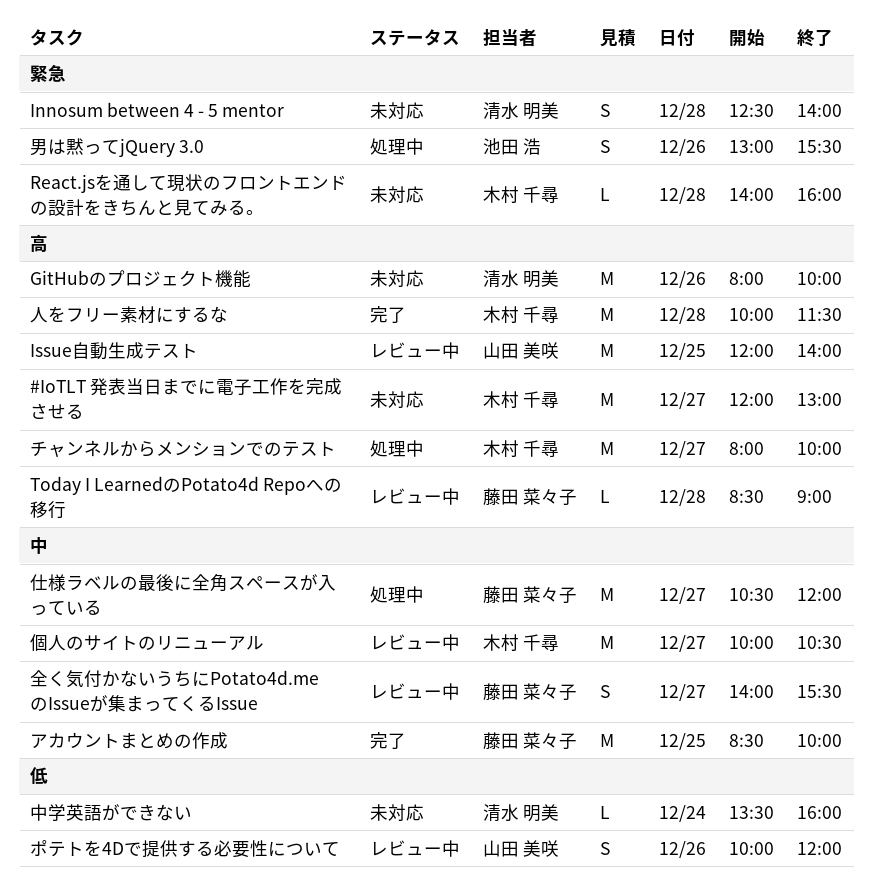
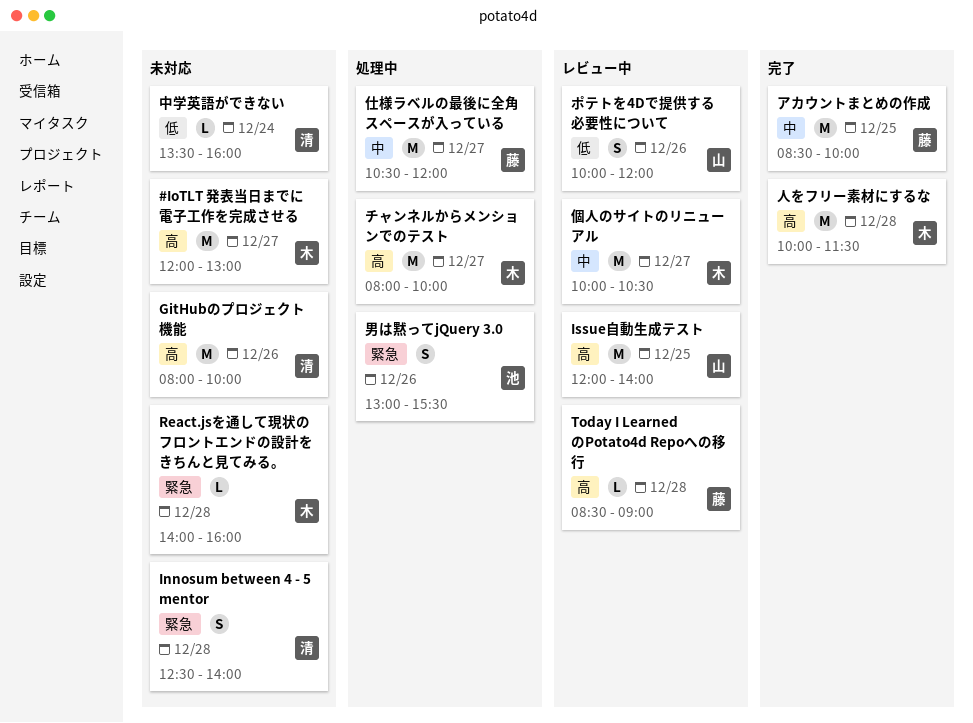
全く気付かないうちにPotato4d.meのIssueが集まってくるIssue: present -> none

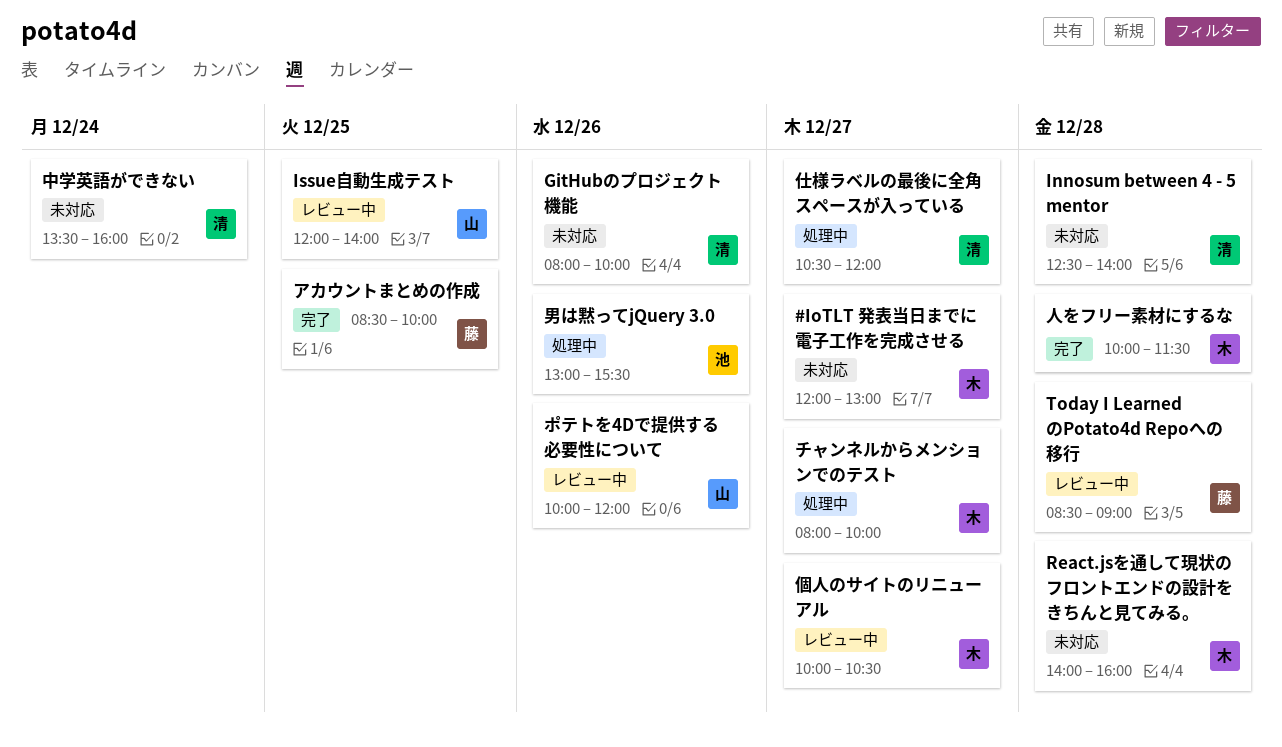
仕様ラベルの最後に全角スペースが入っている, owner: 藤 -> 清

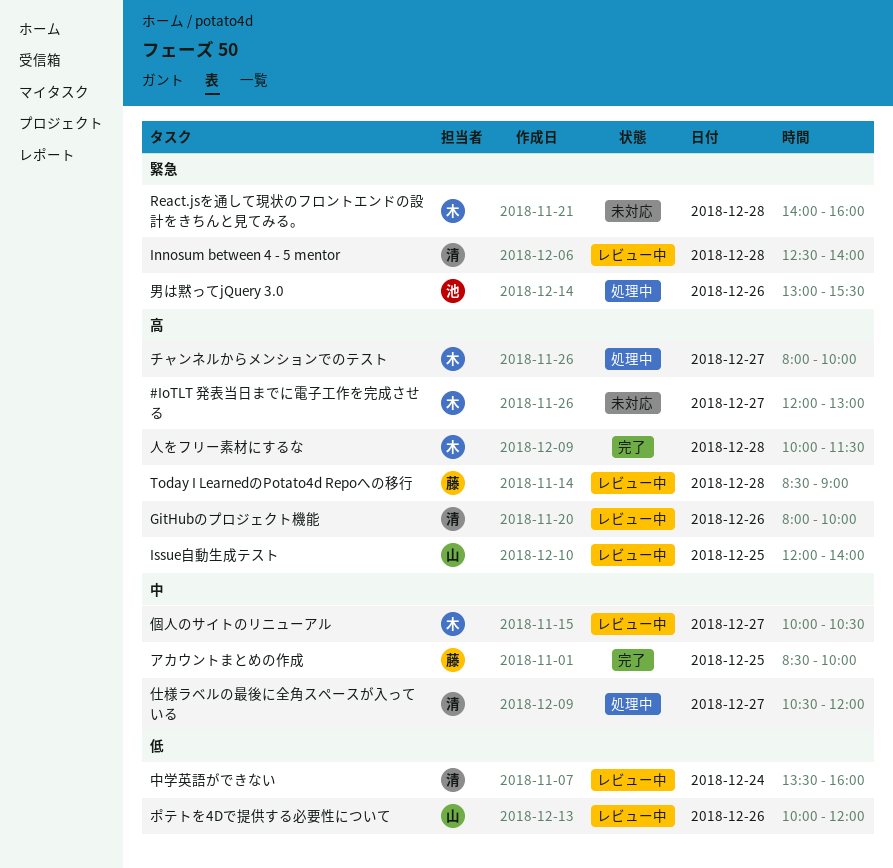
GitHubのプロジェクト機能, status: 未対応 -> レビュー中
Innosum between 4 - 5 mentor, status: 未対応 -> レビュー中
中学英語ができない, status: 未対応 -> レビュー中

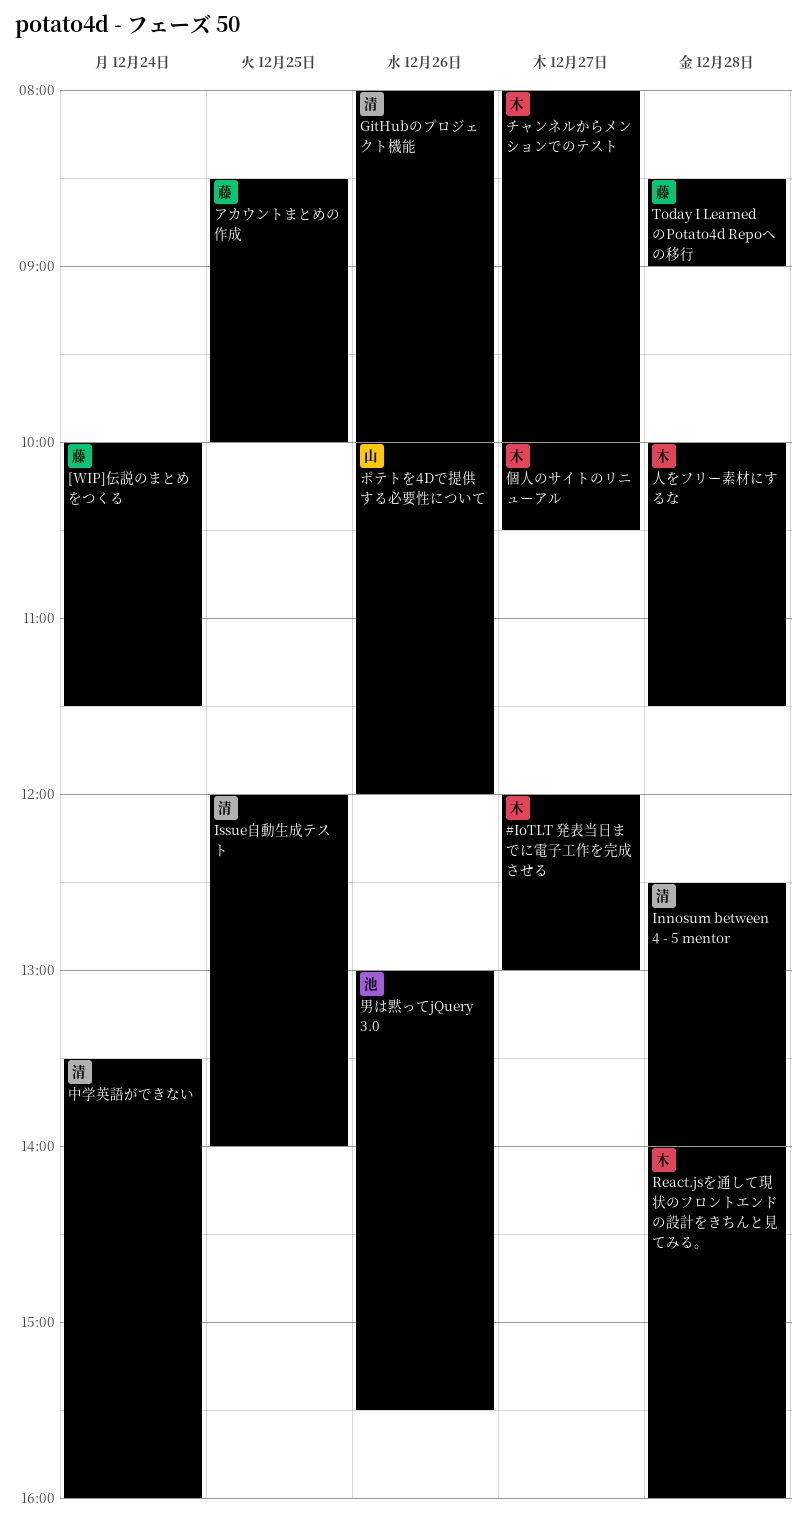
[WIP]伝説のまとめをつくる: none -> present
Issue自動生成テスト, owner: 山 -> 清
仕様ラベルの最後に全角スペースが入っている: present -> none

